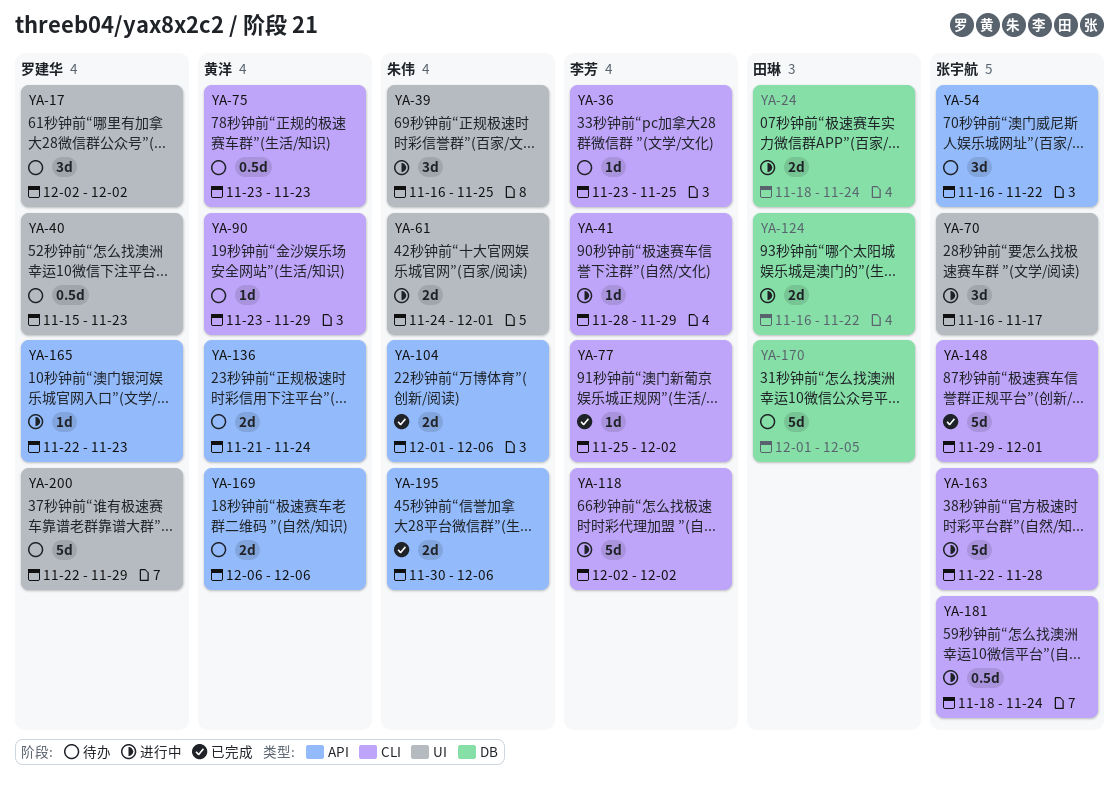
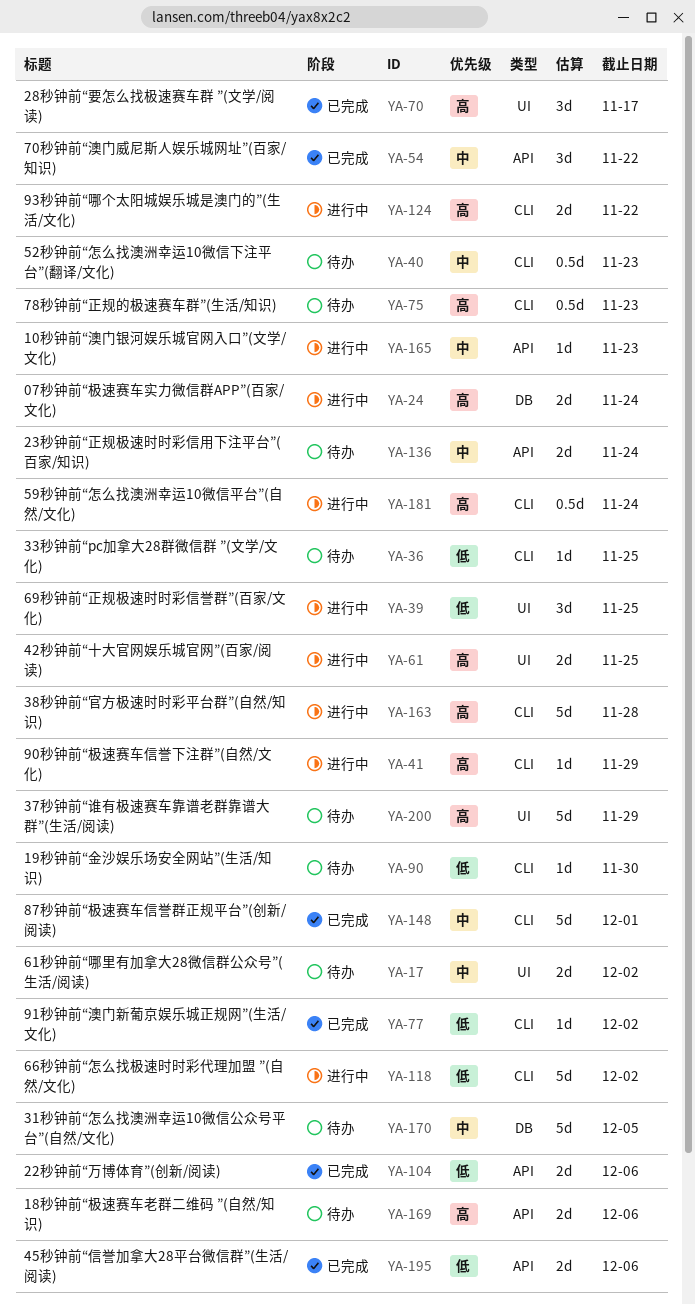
YA-17, estimate: 3d -> 2d
YA-40, label: UI -> CLI
YA-54, status: 待办 -> 已完成
YA-61, due: Dec 1 -> Nov 25
YA-70, status: 进行中 -> 已完成
YA-90, due: Nov 29 -> Nov 30
YA-124, label: DB -> CLI

